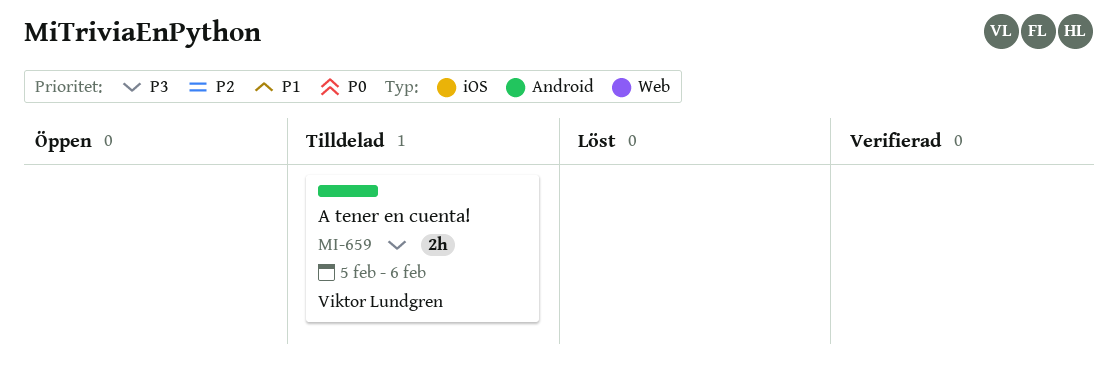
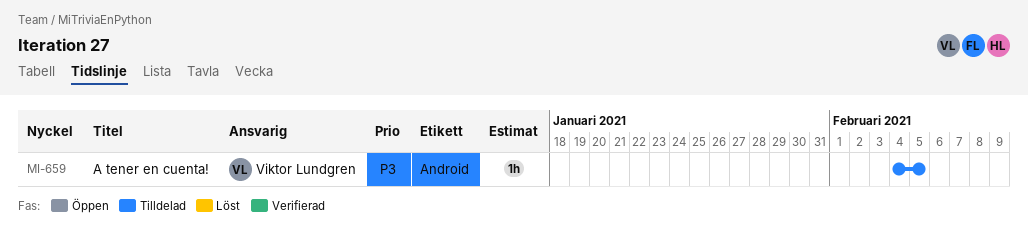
MI-659, estimate: 2h -> 1h
MI-659, start: Feb 5 -> Feb 4
MI-659, due: Feb 6 -> Feb 5

